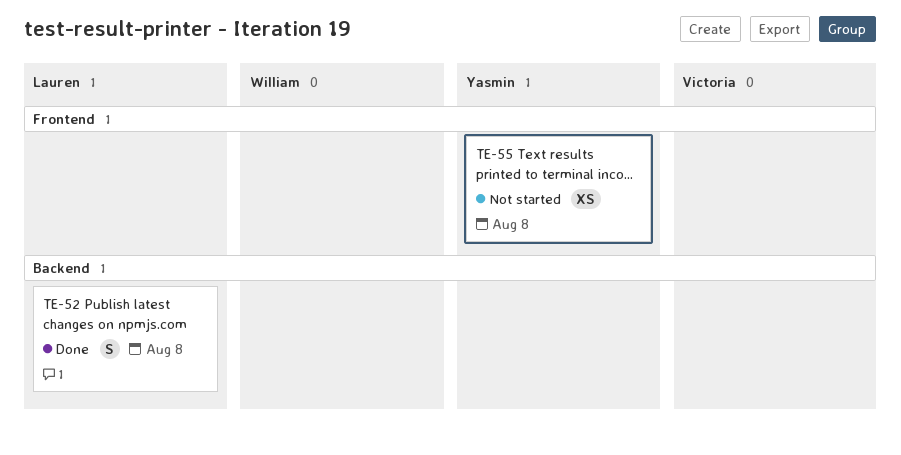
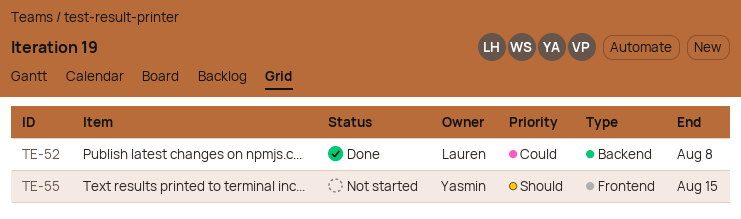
TE-55, due: Aug 8 -> Aug 15

